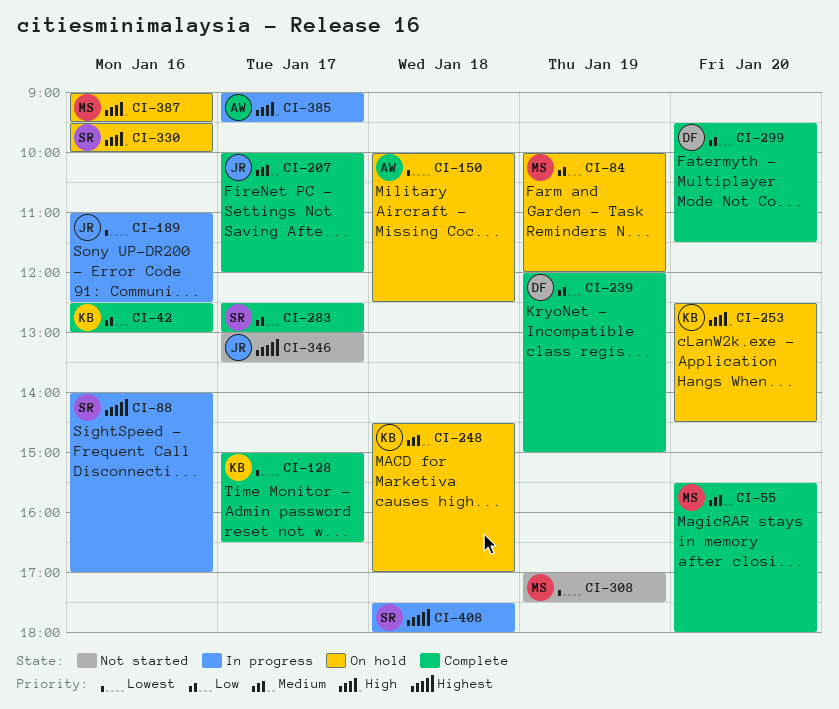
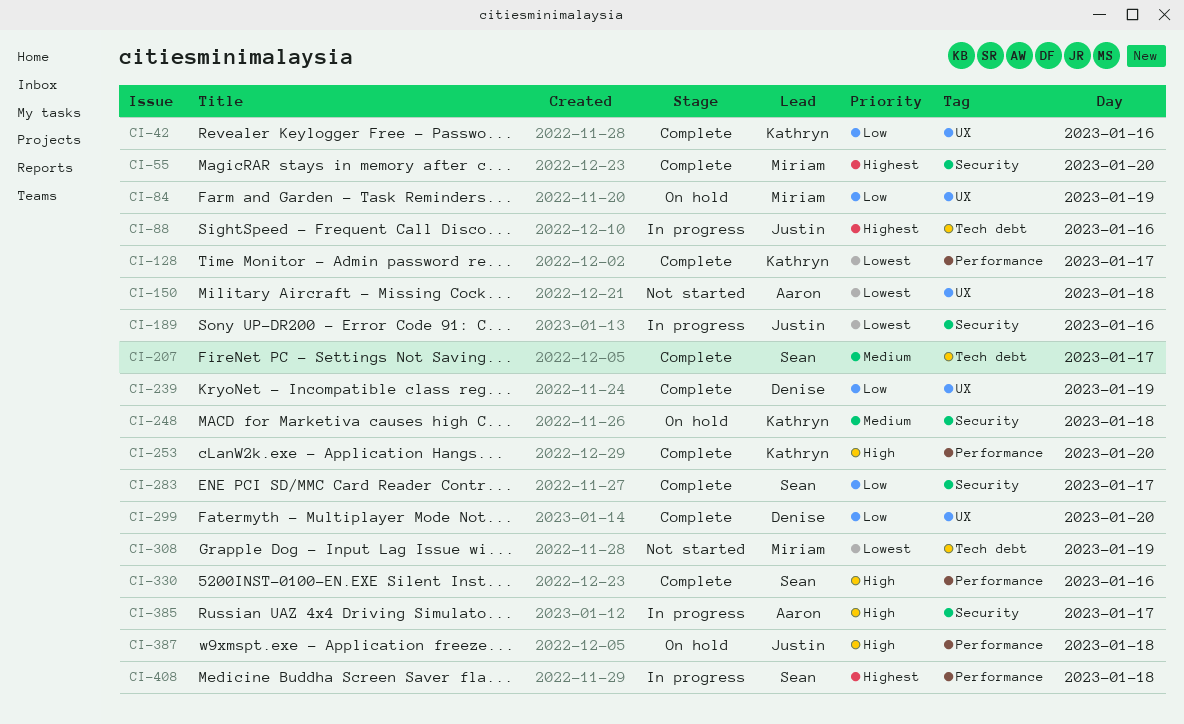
CI-55, priority: Medium -> Highest
CI-88, owner: Sean -> Justin
CI-150, status: On hold -> Not started
CI-207, owner: Justin -> Sean
CI-253, status: On hold -> Complete
CI-330, status: On hold -> Complete
CI-346: present -> none
CI-387, owner: Miriam -> Justin
CI-387, day: Jan 16 -> Jan 18

